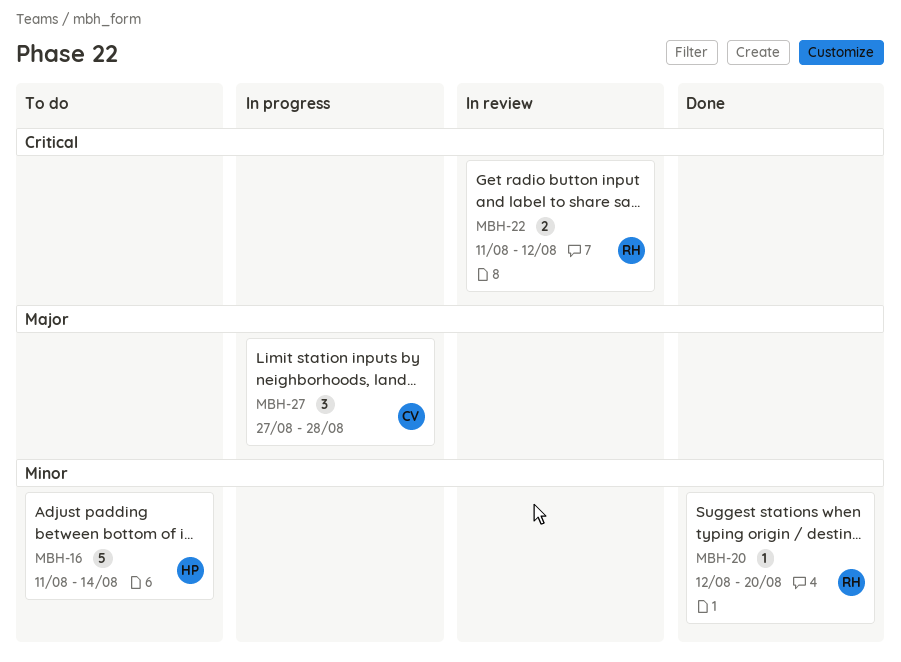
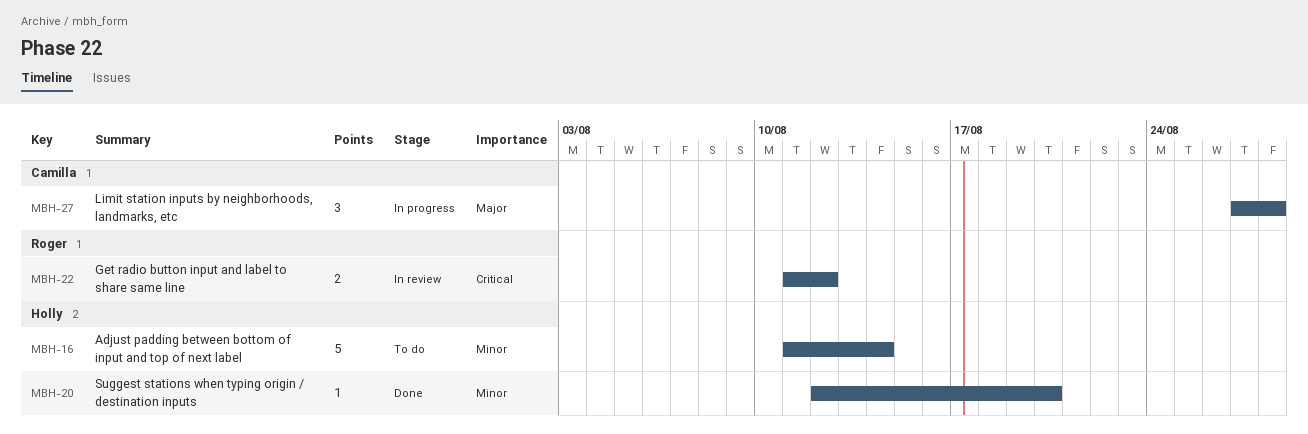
MBH-20, owner: Roger -> Holly

